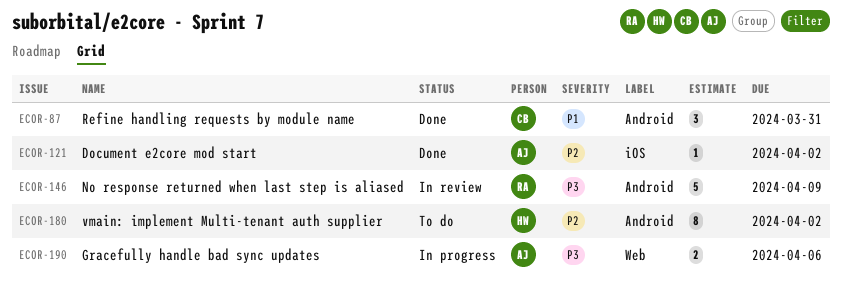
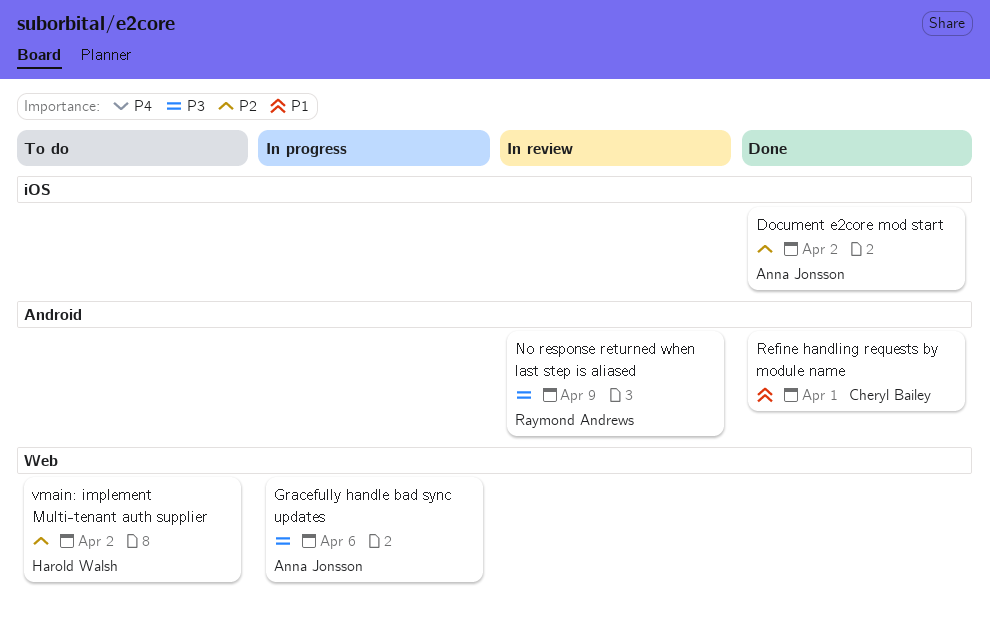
Refine handling requests by module name, due: Mar 31 -> Apr 1
vmain: implement Multi-tenant auth supplier, label: Android -> Web

